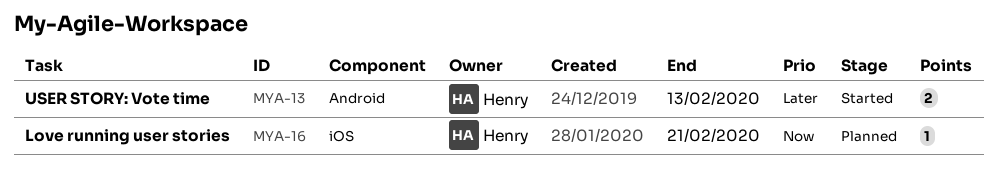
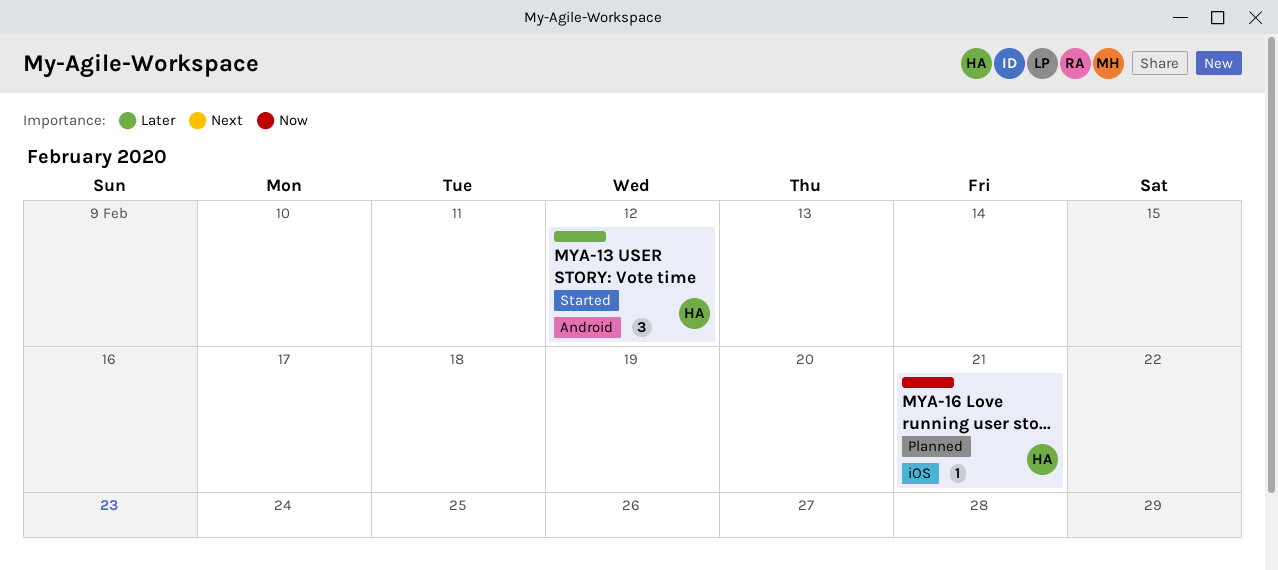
MYA-13, estimate: 2 -> 3
MYA-13, due: Feb 13 -> Feb 12

